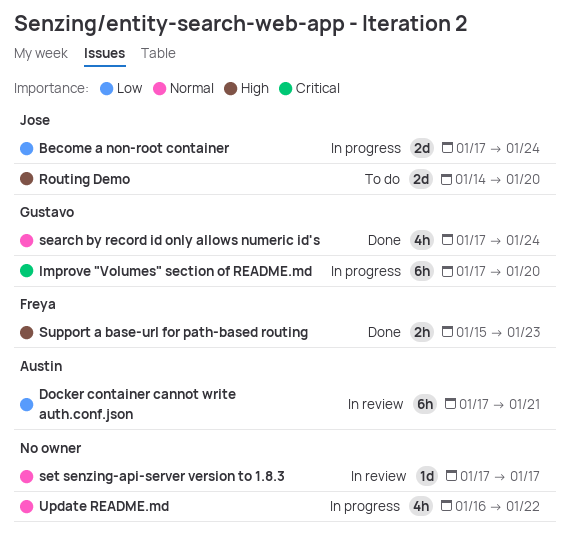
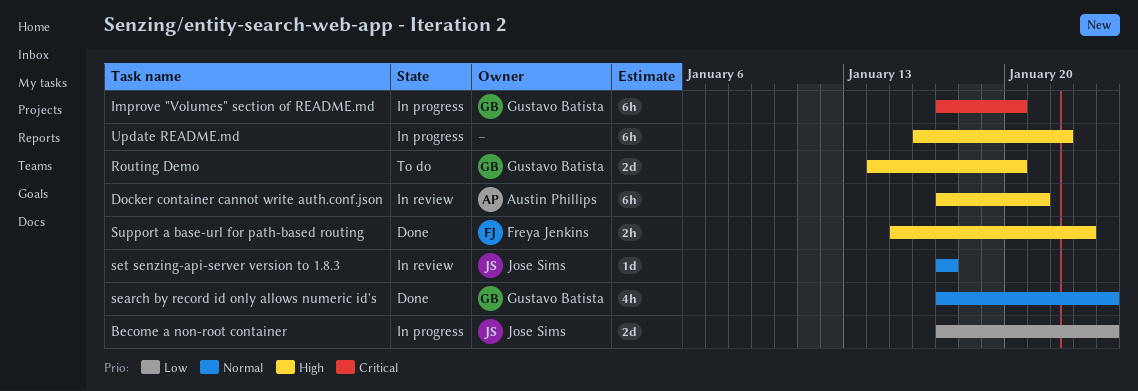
Docker container cannot write auth.conf.json, priority: Low -> High
Routing Demo, owner: Jose Sims -> Gustavo Batista
set senzing-api-server version to 1.8.3, owner: none -> Jose Sims
Update README.md, priority: Normal -> High
Update README.md, estimate: 4h -> 6h

